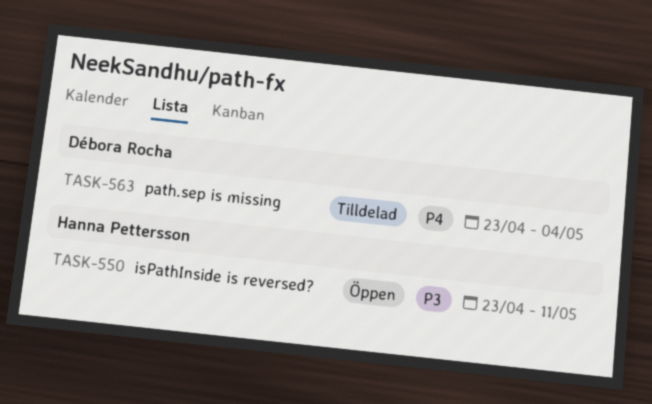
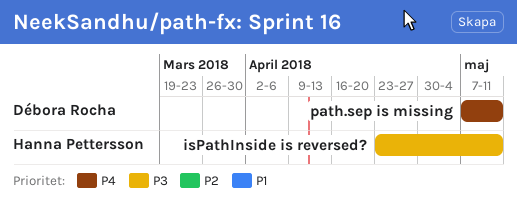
path.sep is missing, start: Apr 23 -> May 7
path.sep is missing, due: May 4 -> May 11

